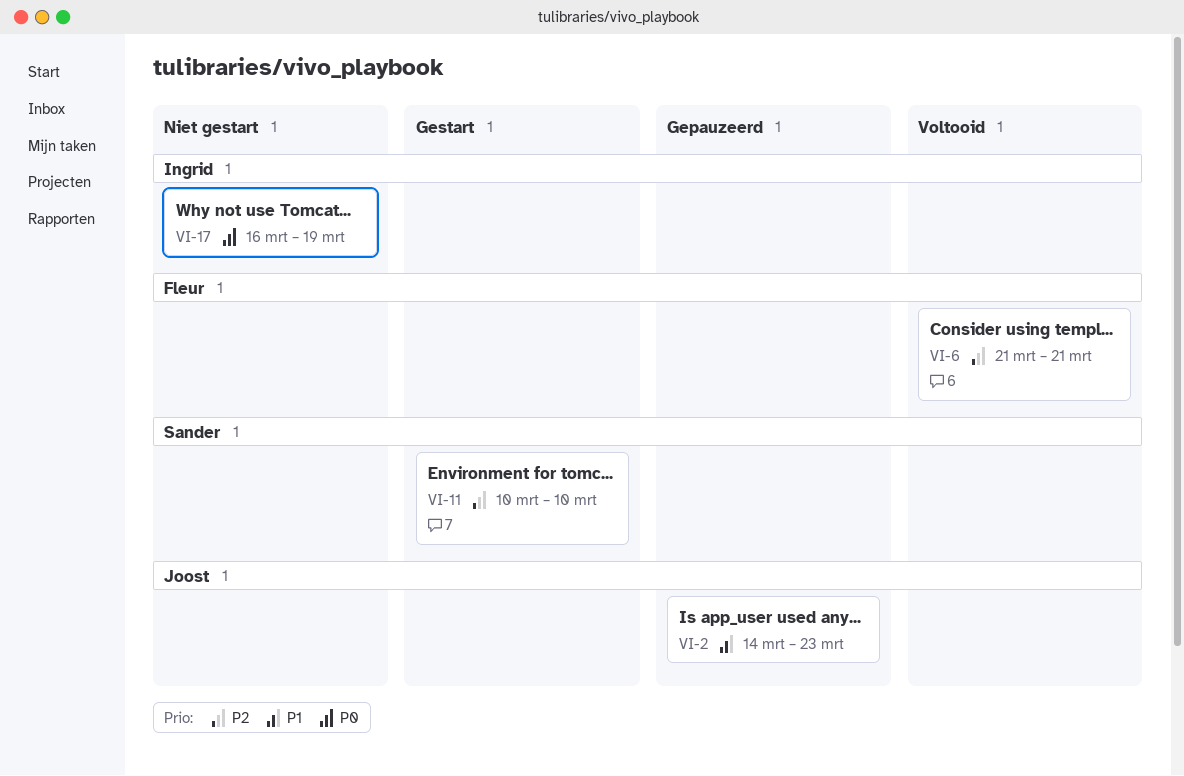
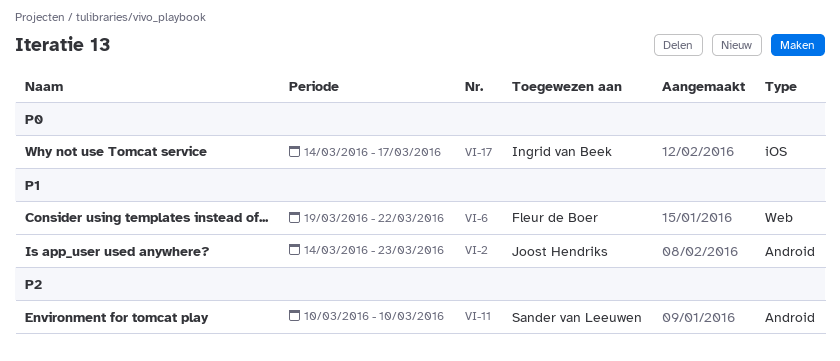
VI-6, priority: P2 -> P1
VI-6, start: Mar 21 -> Mar 19
VI-6, due: Mar 21 -> Mar 22
VI-17, start: Mar 16 -> Mar 14
VI-17, due: Mar 19 -> Mar 17

